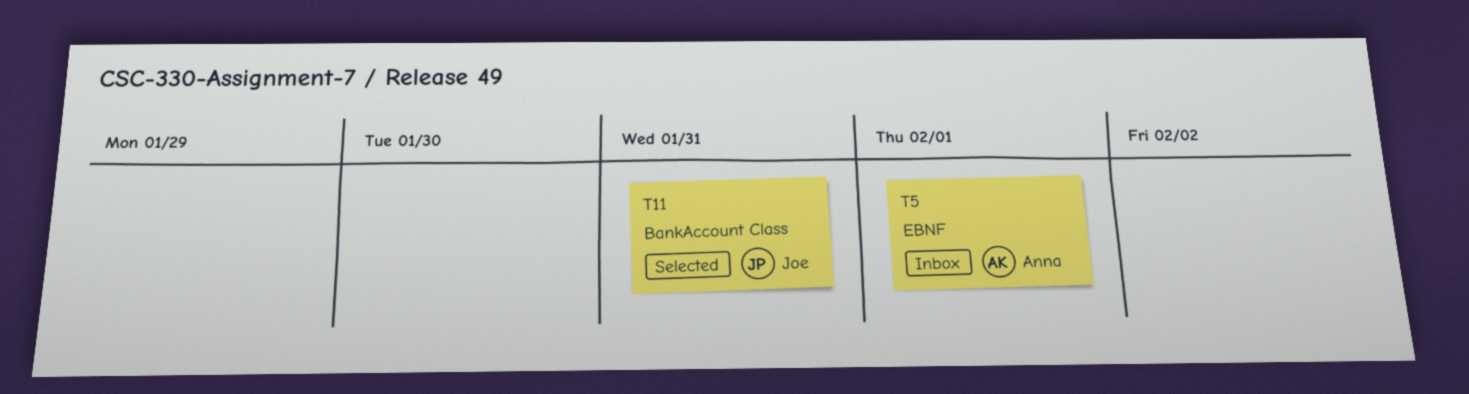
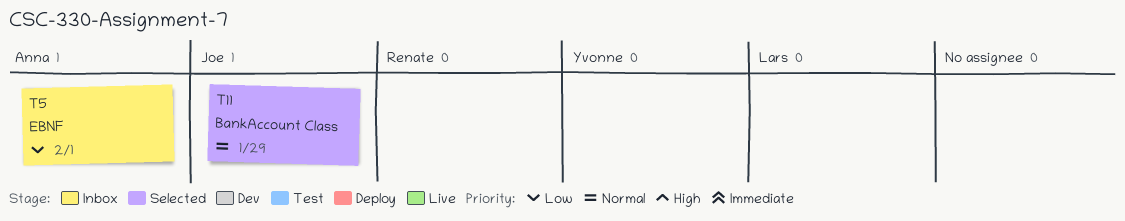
T11, due: Jan 31 -> Jan 29

